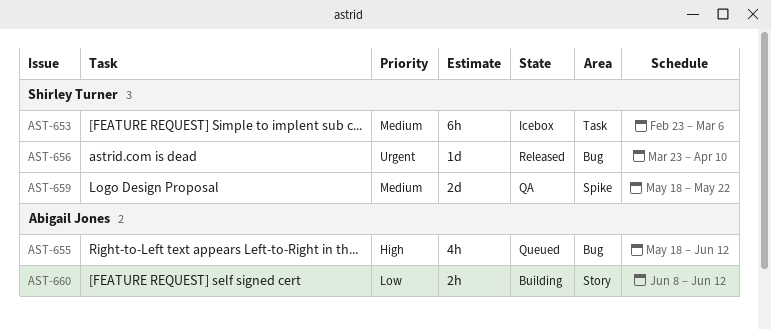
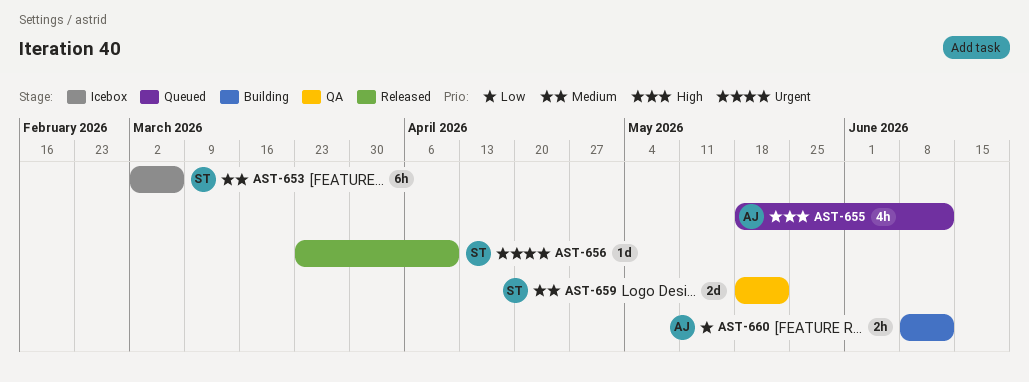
AST-653, start: Feb 23 -> Mar 2

